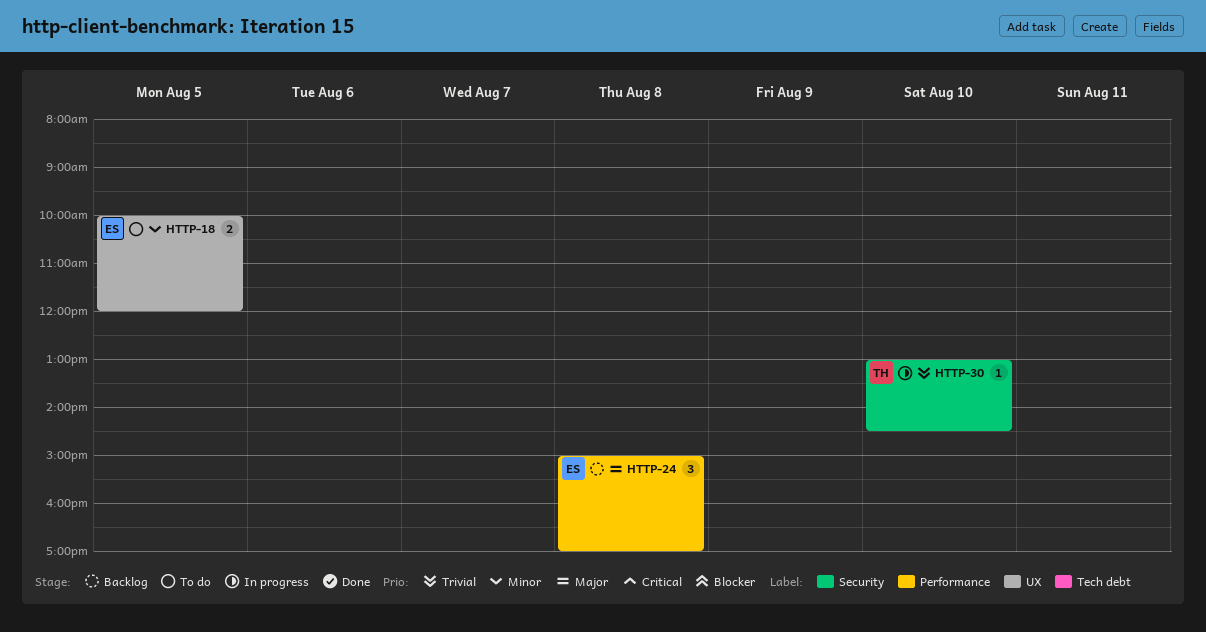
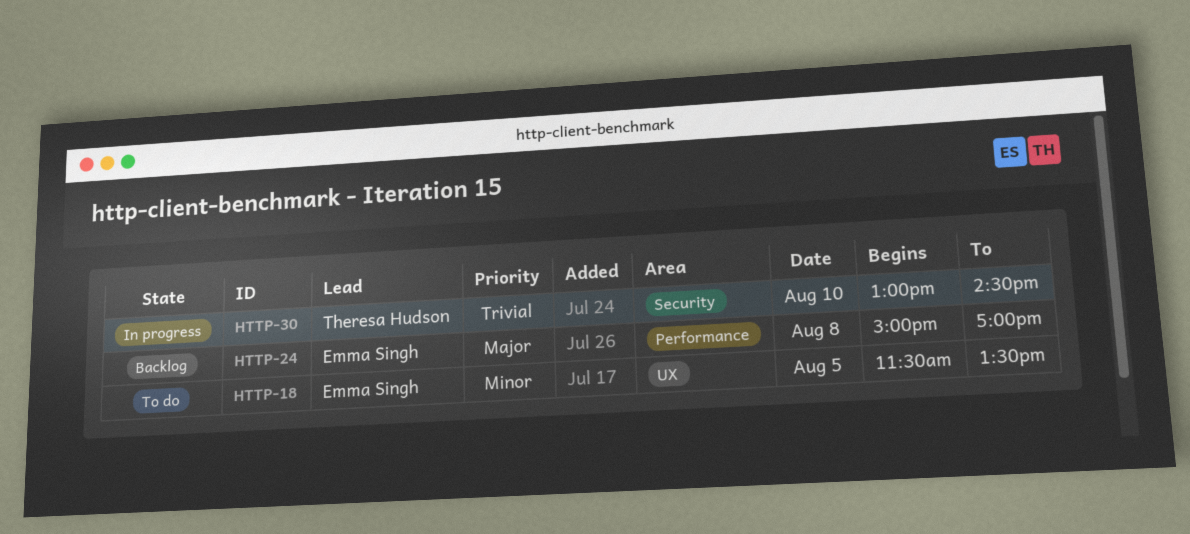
HTTP-18, begins: 10:00 -> 11:30
HTTP-18, ends: 12:00 -> 13:30

